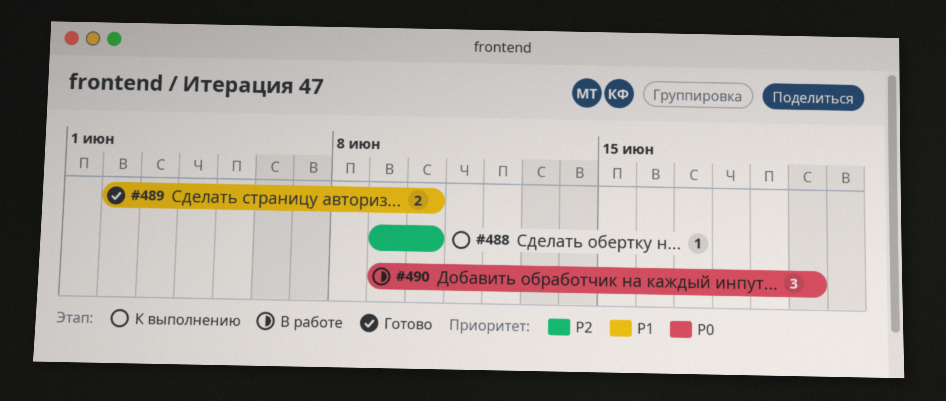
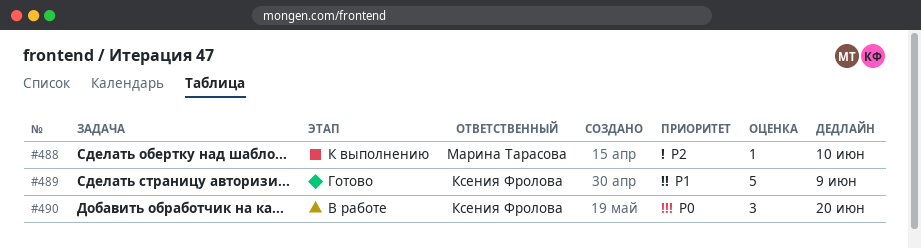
#489, estimate: 2 -> 5
#489, due: Jun 10 -> Jun 9

